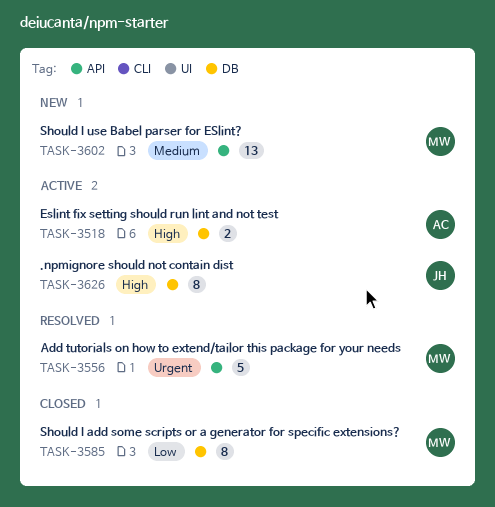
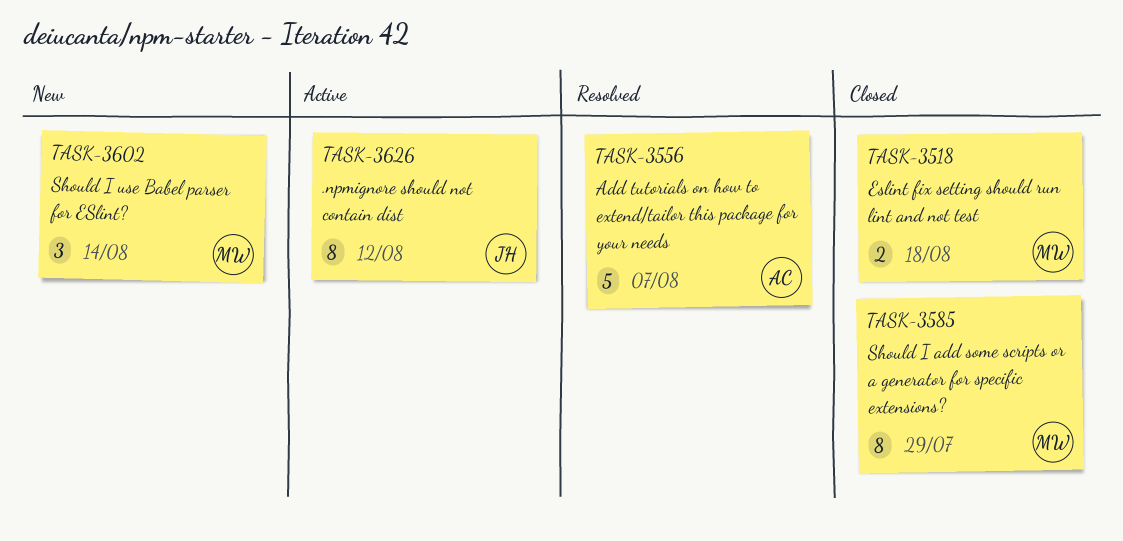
TASK-3518, status: Active -> Closed
TASK-3518, owner: AC -> MW
TASK-3556, owner: MW -> AC
TASK-3602, estimate: 13 -> 3

